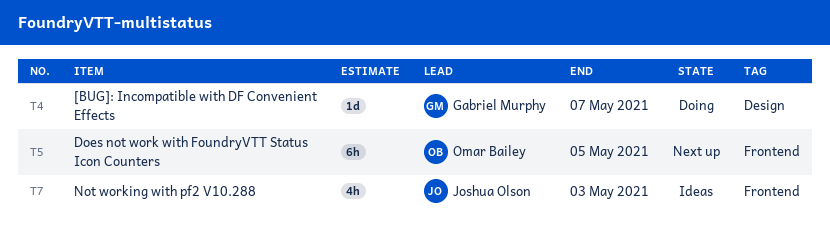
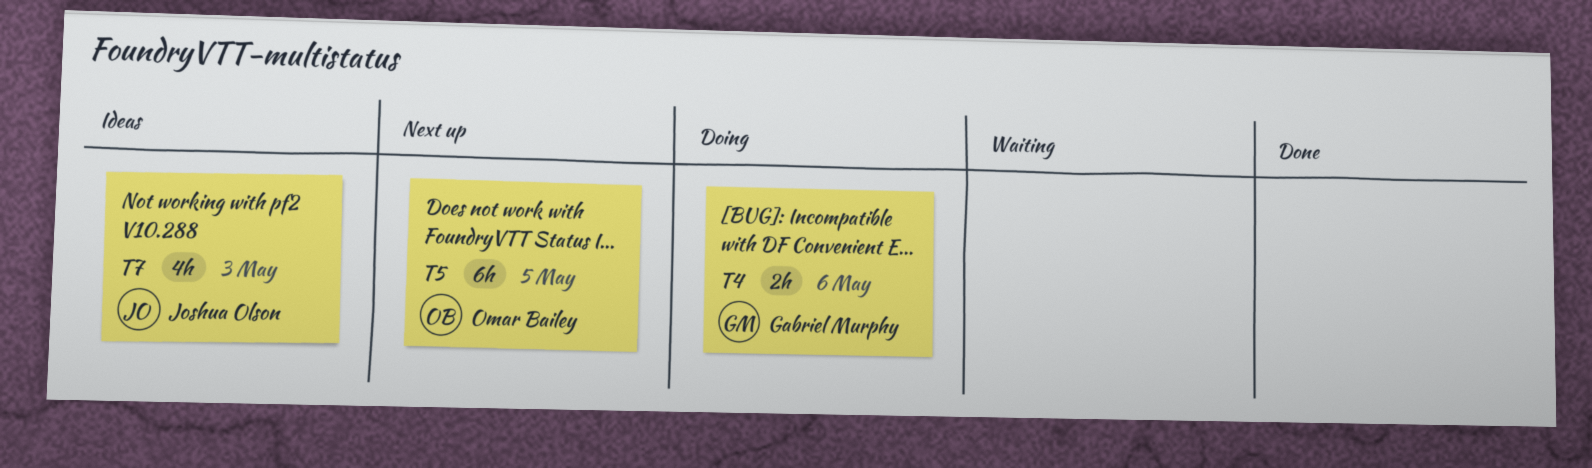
T4, estimate: 1d -> 2h
T4, due: May 7 -> May 6

